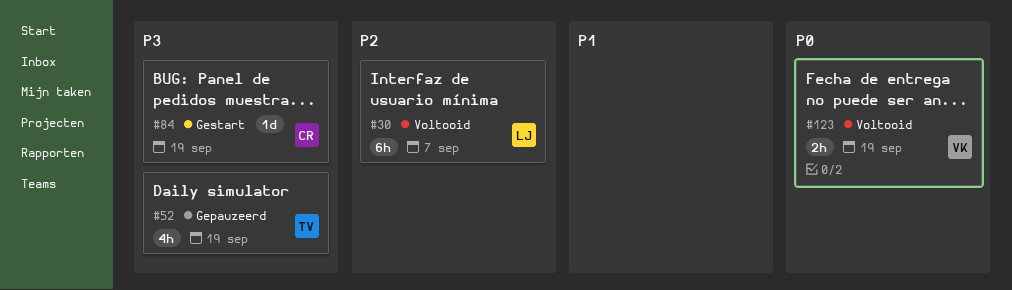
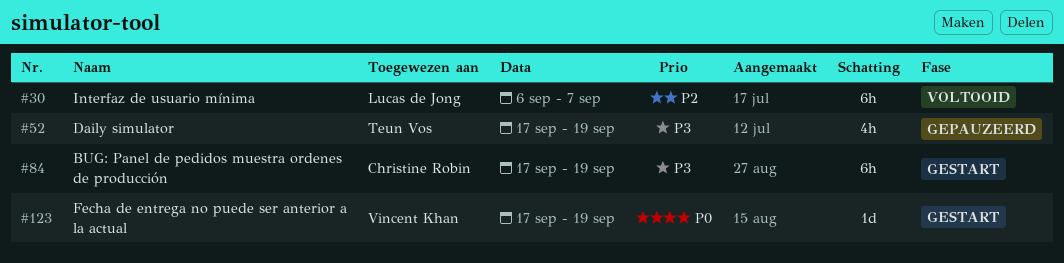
#84, estimate: 1d -> 6h
#123, status: Voltooid -> Gestart
#123, estimate: 2h -> 1d

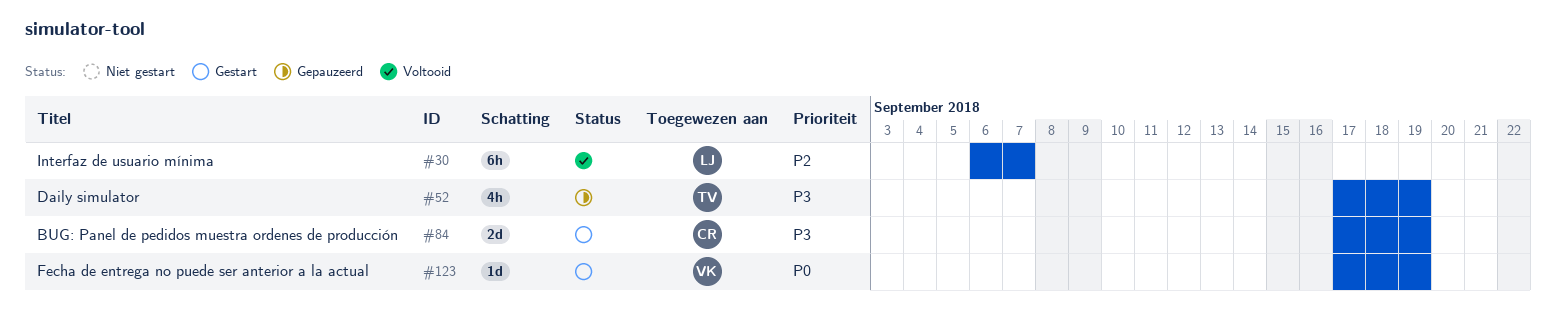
#84, estimate: 6h -> 2d

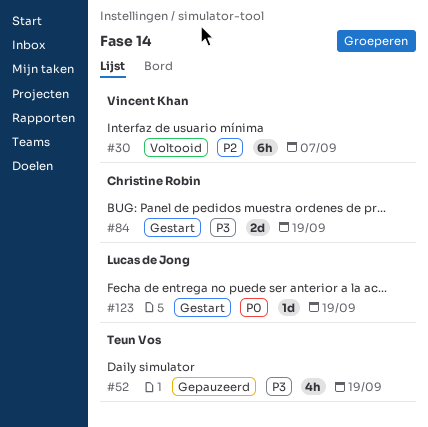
#30, owner: Lucas de Jong -> Vincent Khan
#123, owner: Vincent Khan -> Lucas de Jong

